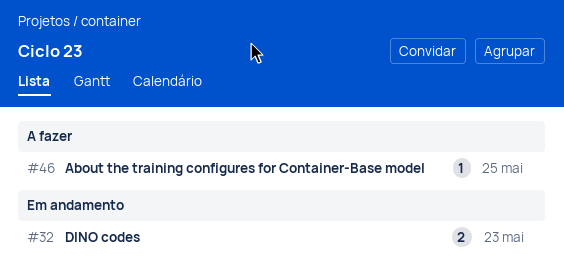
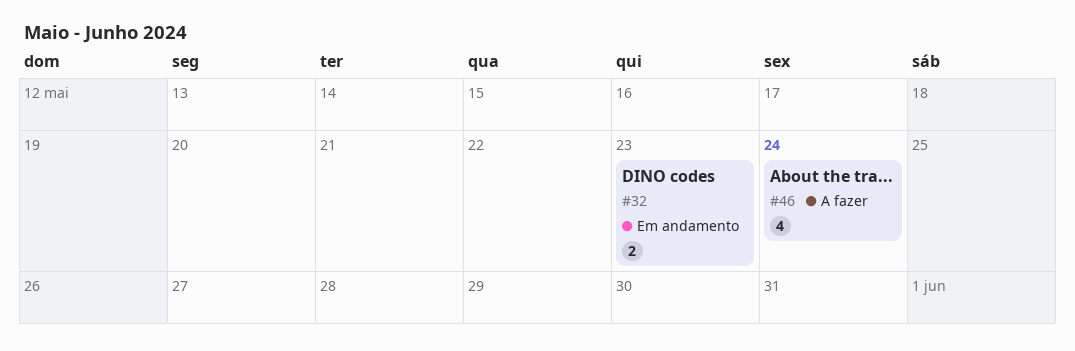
#46, estimate: 1 -> 4
#46, due: May 25 -> May 24

